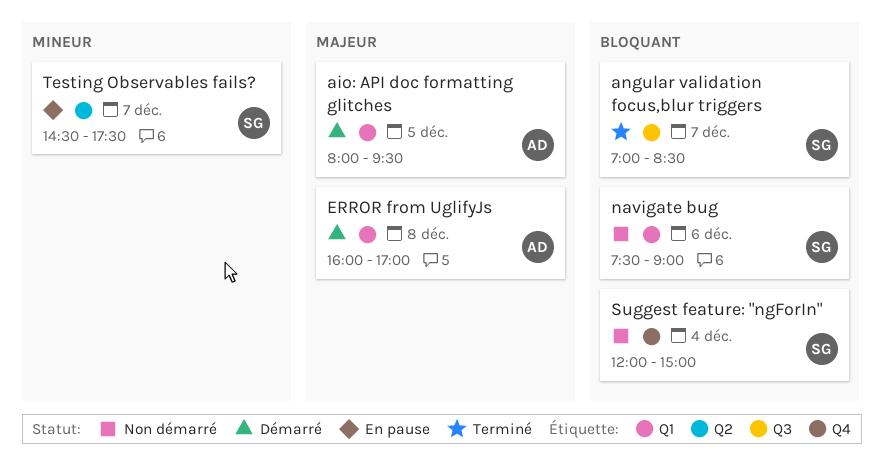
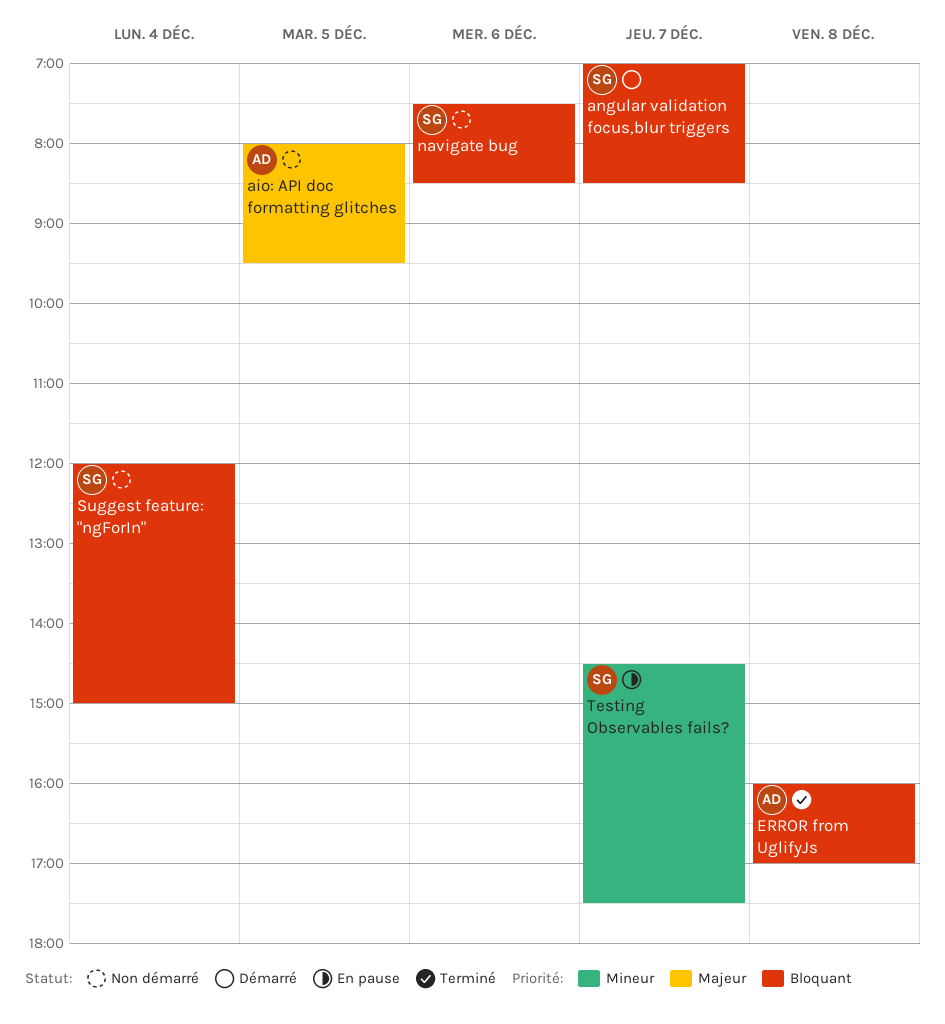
aio: API doc formatting glitches, status: Démarré -> Non démarré
angular validation focus,blur triggers, status: Terminé -> Démarré
ERROR from UglifyJs, status: Démarré -> Terminé
ERROR from UglifyJs, priority: Majeur -> Bloquant
navigate bug, ends: 09:00 -> 08:30

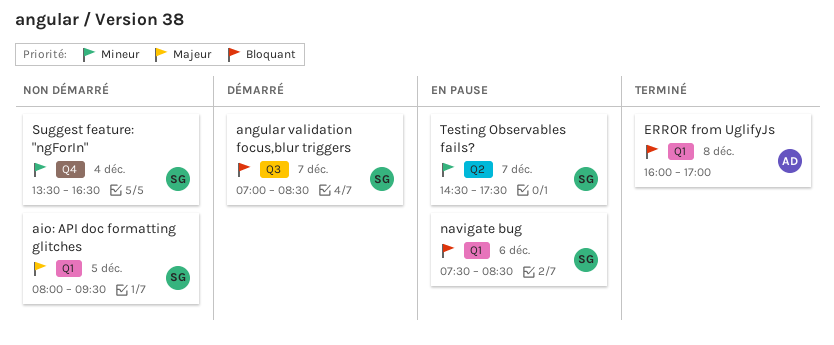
aio: API doc formatting glitches, owner: AD -> SG
navigate bug, status: Non démarré -> En pause
Suggest feature: "ngForIn", priority: Bloquant -> Mineur
Suggest feature: "ngForIn", begins: 12:00 -> 13:30
Suggest feature: "ngForIn", ends: 15:00 -> 16:30

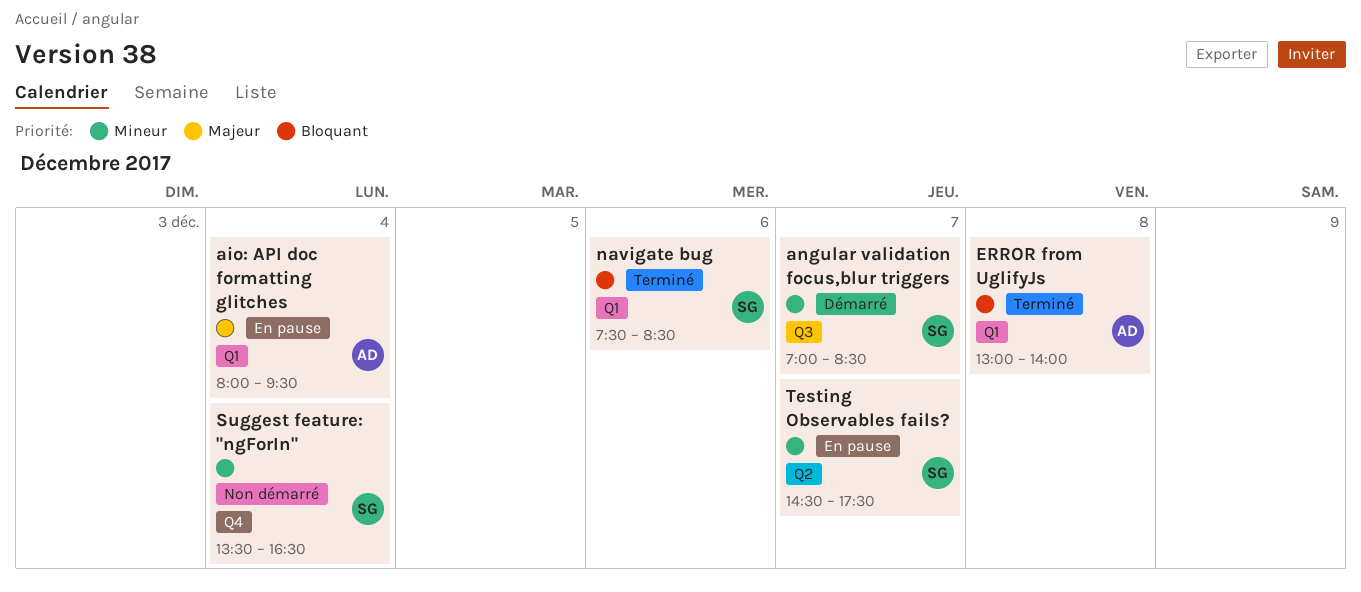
aio: API doc formatting glitches, status: Non démarré -> En pause
aio: API doc formatting glitches, owner: SG -> AD
aio: API doc formatting glitches, day: Dec 5 -> Dec 4
angular validation focus,blur triggers, priority: Bloquant -> Mineur
ERROR from UglifyJs, begins: 16:00 -> 13:00
ERROR from UglifyJs, ends: 17:00 -> 14:00
navigate bug, status: En pause -> Terminé

